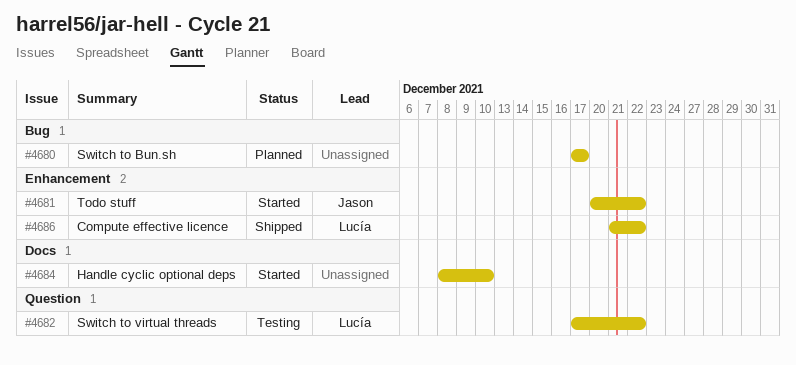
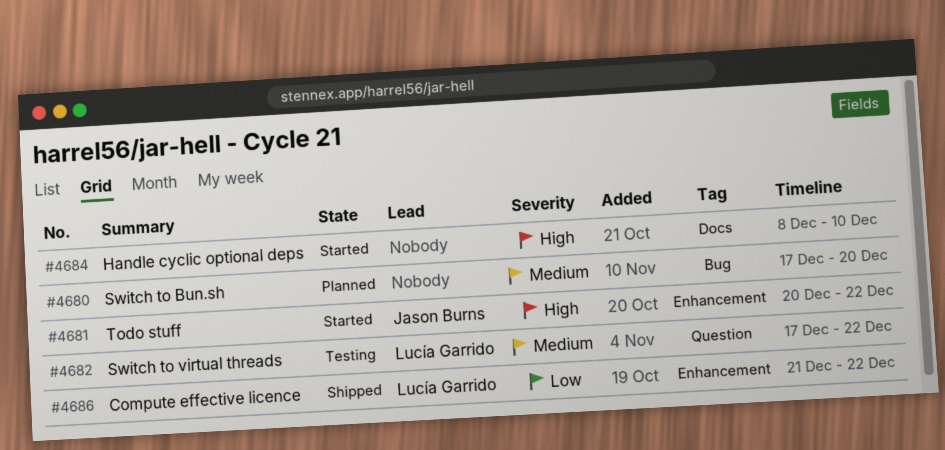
#4680, due: Dec 17 -> Dec 20

